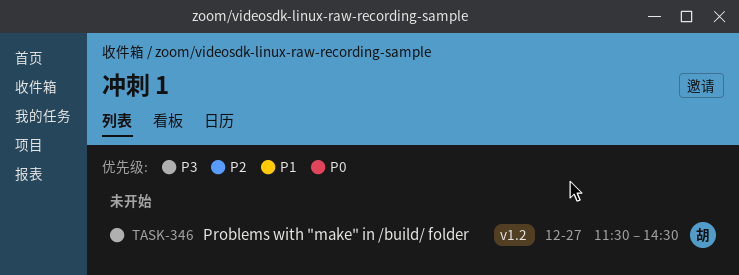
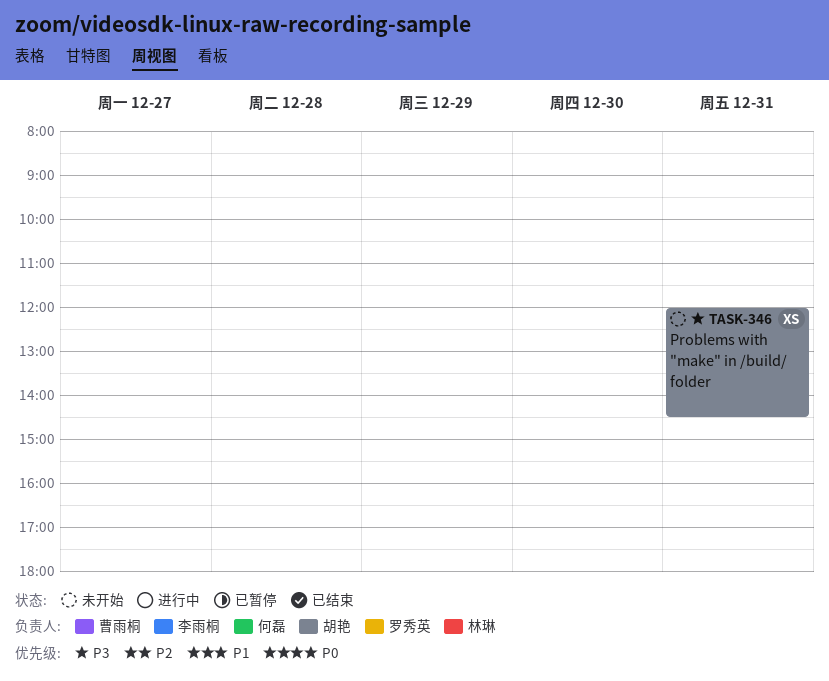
TASK-346, day: Dec 27 -> Dec 31
TASK-346, begins: 11:30 -> 12:00

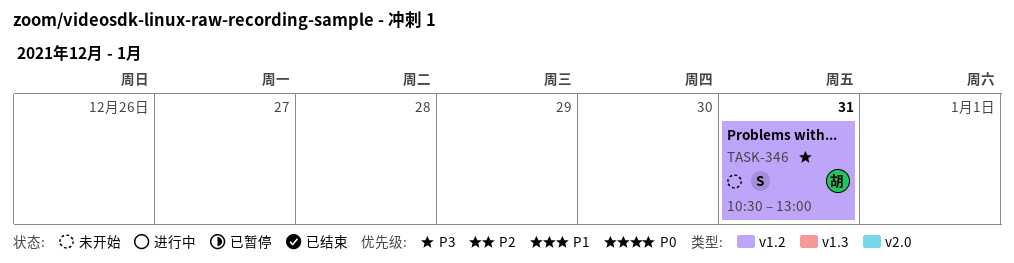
TASK-346, estimate: XS -> S
TASK-346, begins: 12:00 -> 10:30
TASK-346, ends: 14:30 -> 13:00

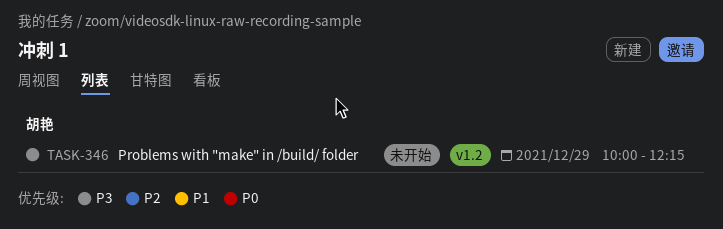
TASK-346, day: Dec 31 -> Dec 29
TASK-346, begins: 10:30 -> 10:00
TASK-346, ends: 13:00 -> 12:15

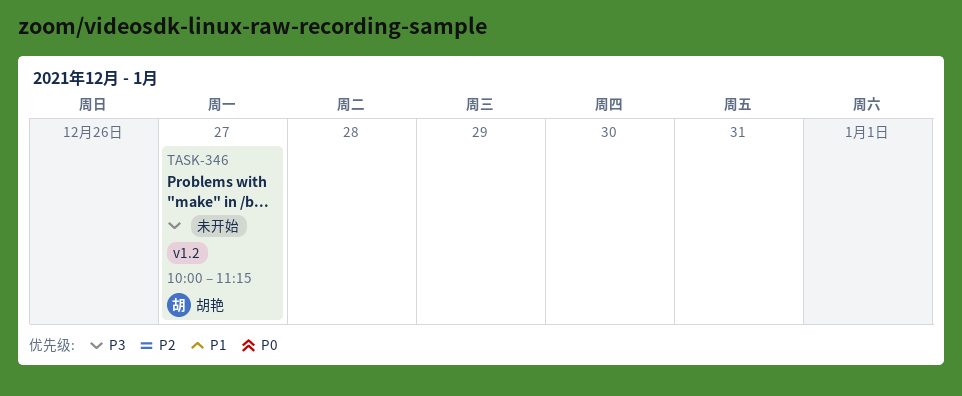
TASK-346, day: Dec 29 -> Dec 27
TASK-346, ends: 12:15 -> 11:15

